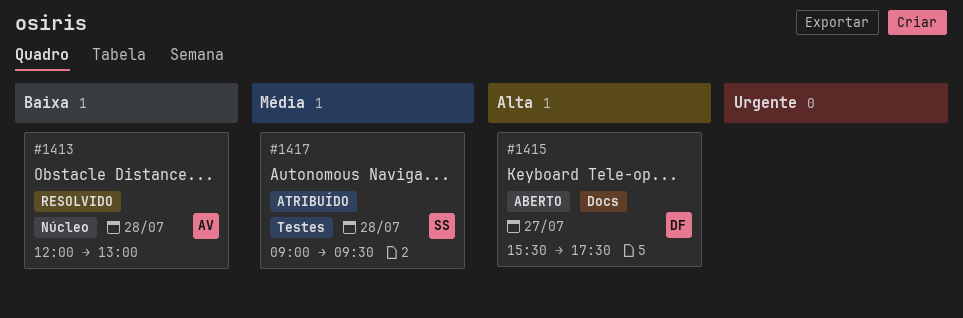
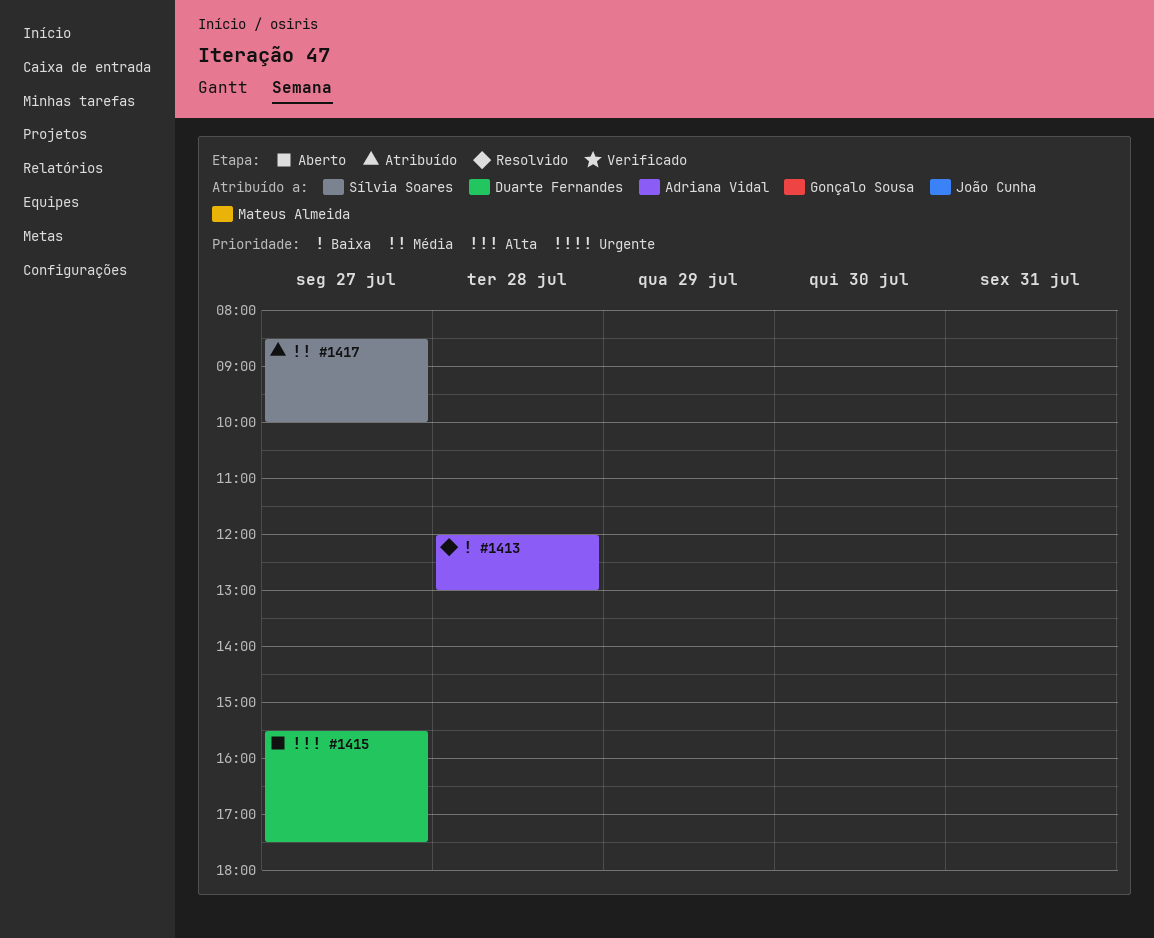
#1417, day: Jul 28 -> Jul 27
#1417, begins: 09:00 -> 08:30
#1417, ends: 09:30 -> 10:00

